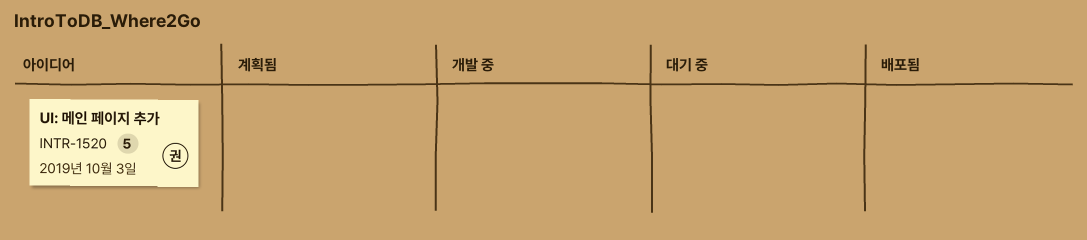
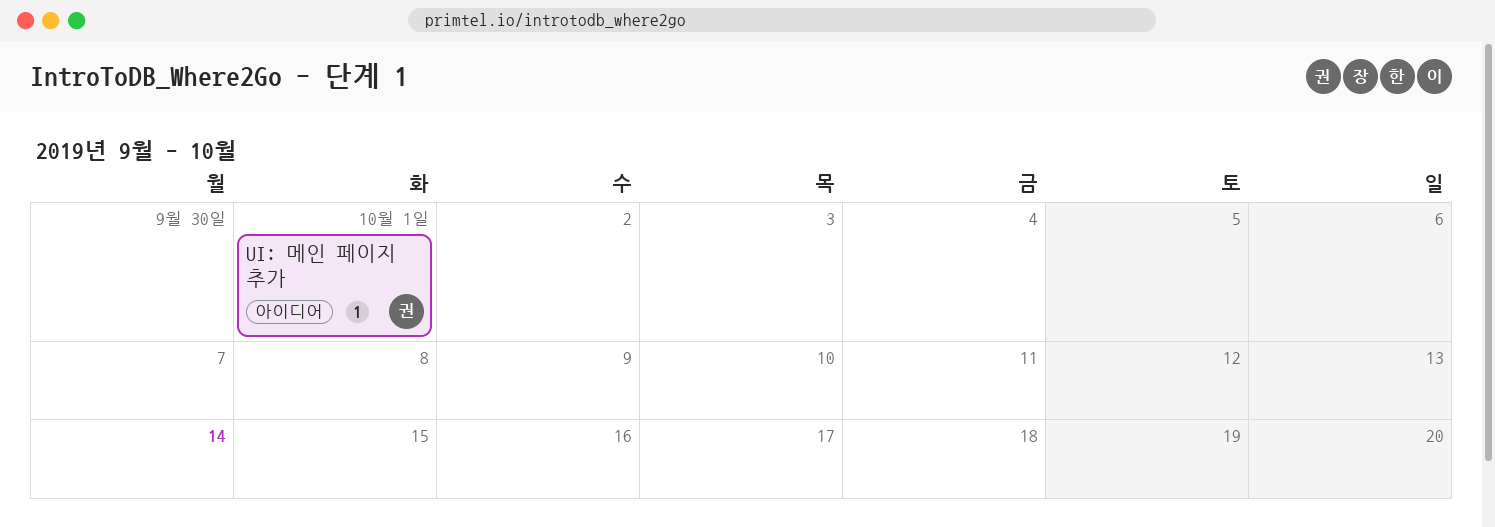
UI: 메인 페이지 추가, estimate: 5 -> 1
UI: 메인 페이지 추가, due: Oct 3 -> Oct 1

